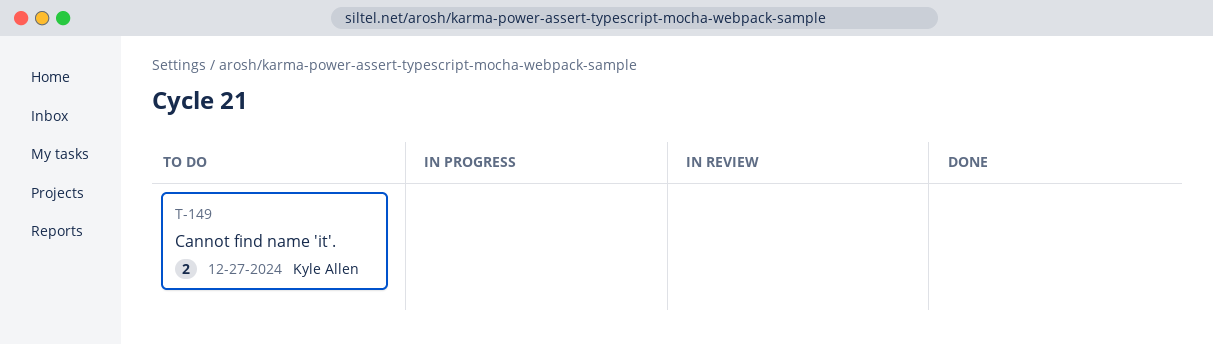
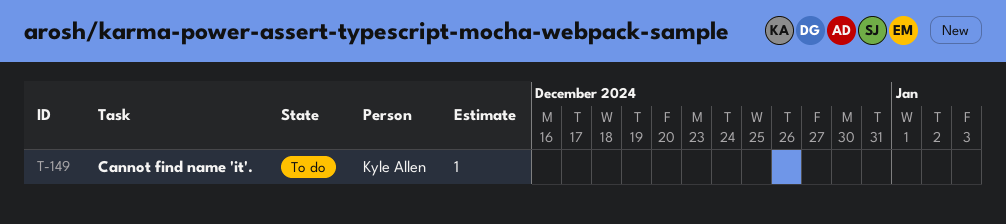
T-149, estimate: 2 -> 1
T-149, due: Dec 27 -> Dec 26

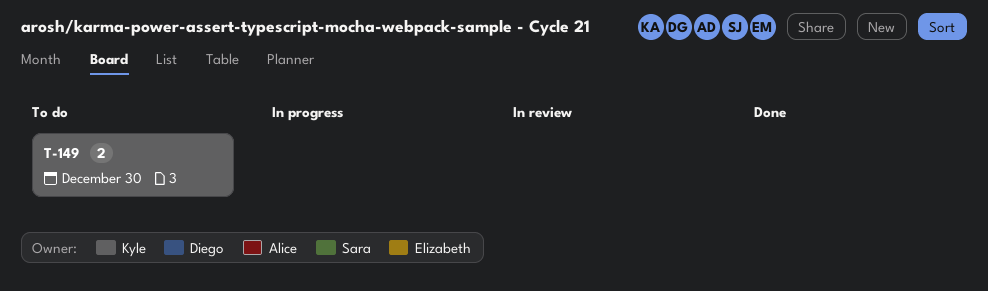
T-149, estimate: 1 -> 2
T-149, due: Dec 26 -> Dec 30

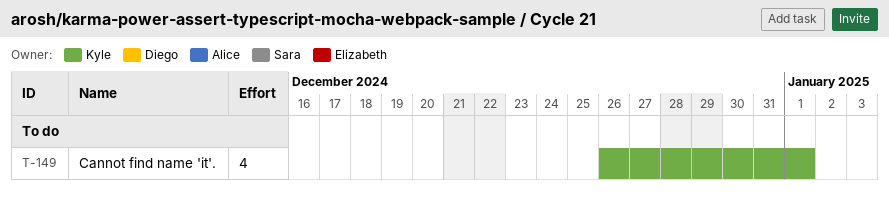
T-149, estimate: 2 -> 4
T-149, due: Dec 30 -> Jan 1

